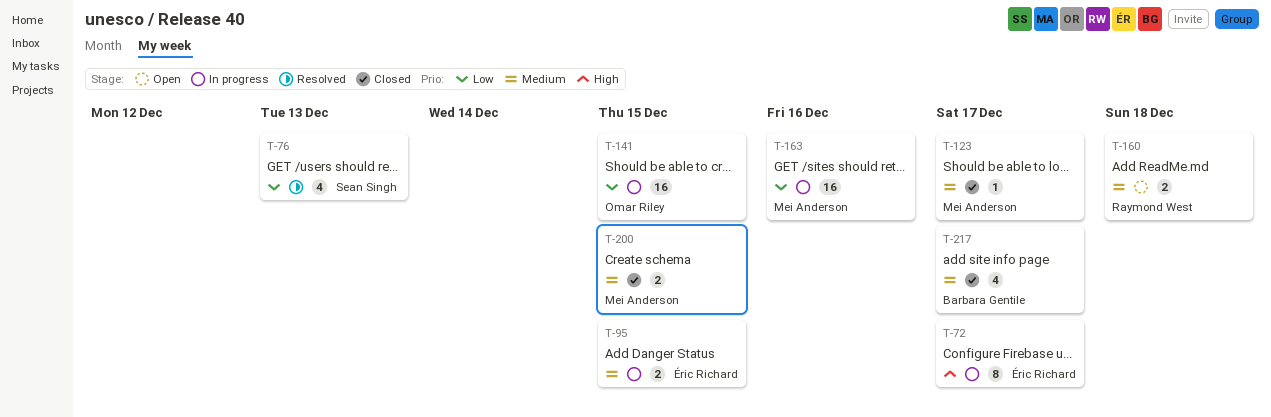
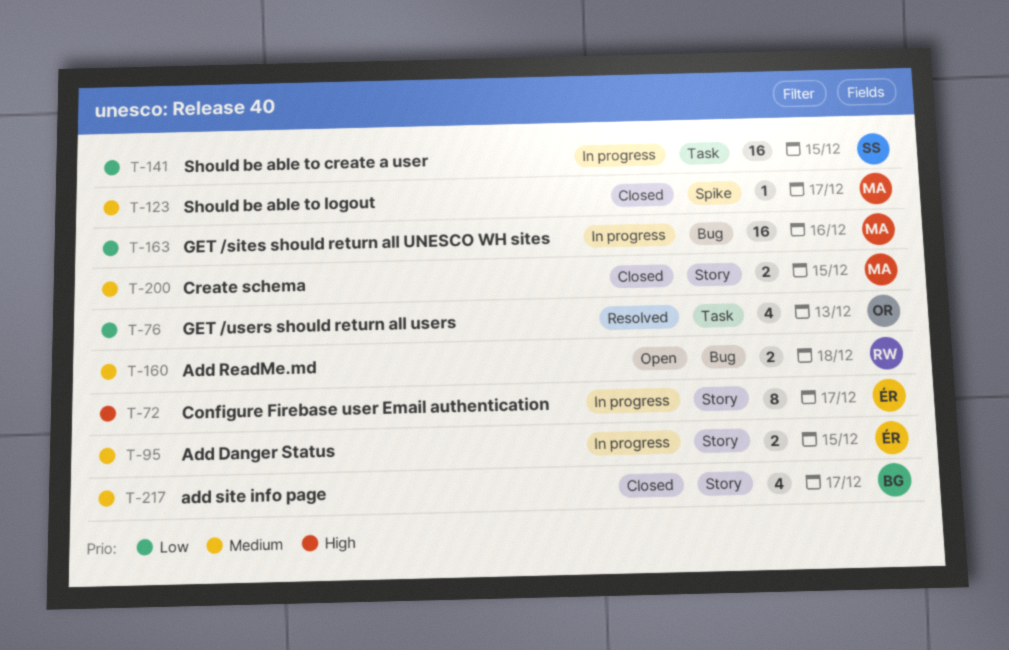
T-76, owner: Sean Singh -> Omar Riley
T-141, owner: Omar Riley -> Sean Singh

